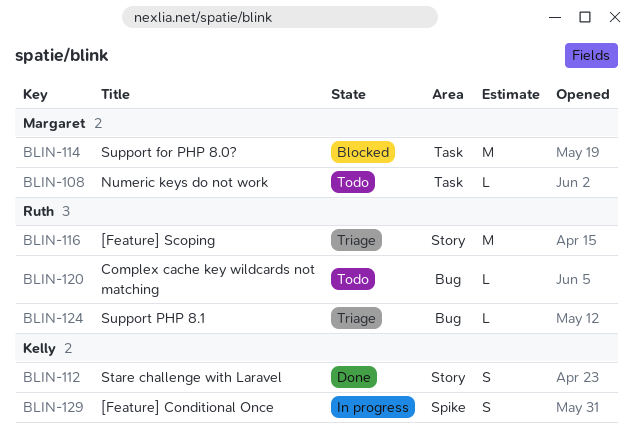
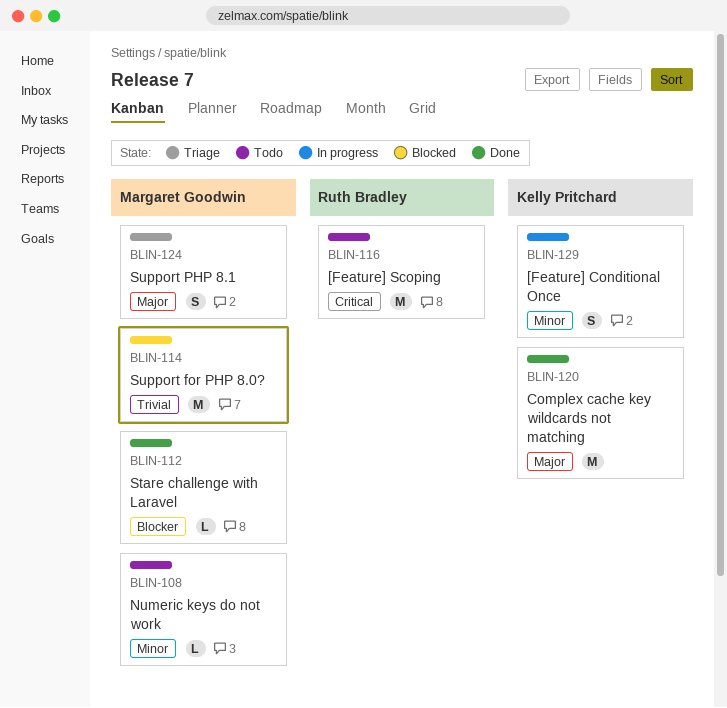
BLIN-112, owner: Kelly Pritchard -> Margaret Goodwin
BLIN-112, estimate: S -> L
BLIN-116, status: Triage -> Todo
BLIN-120, status: Todo -> Done
BLIN-120, owner: Ruth Bradley -> Kelly Pritchard
BLIN-120, estimate: L -> M
BLIN-124, owner: Ruth Bradley -> Margaret Goodwin
BLIN-124, estimate: L -> S

